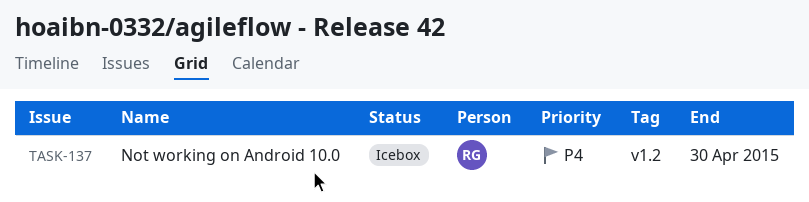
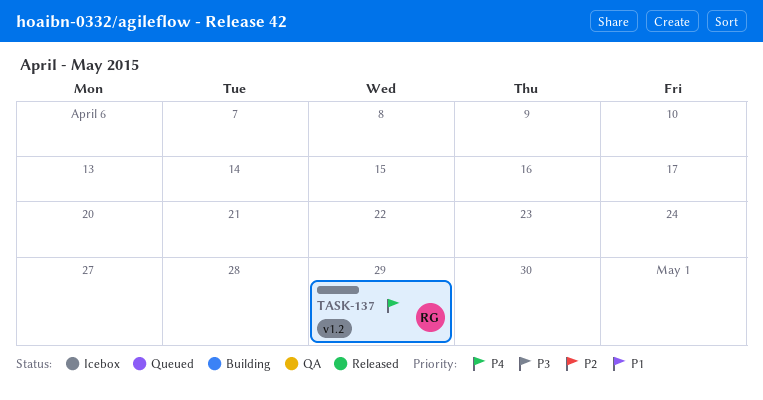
TASK-137, due: Apr 30 -> Apr 29

